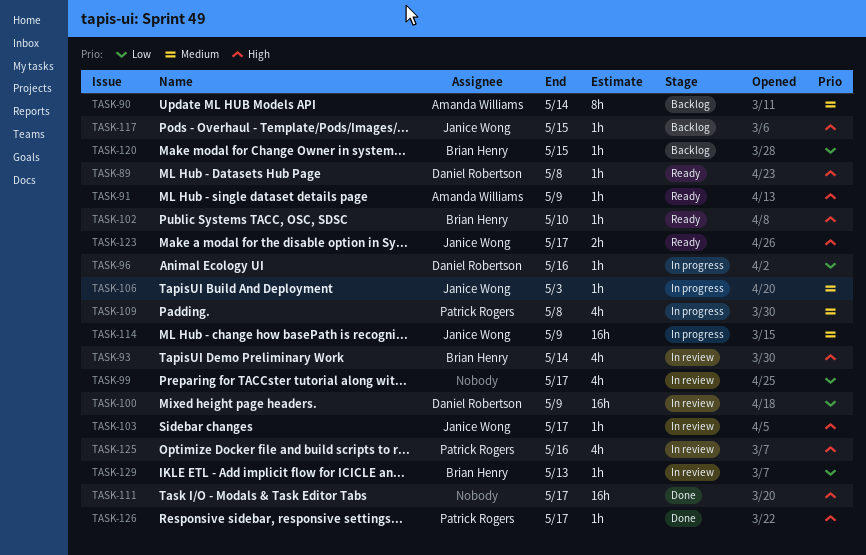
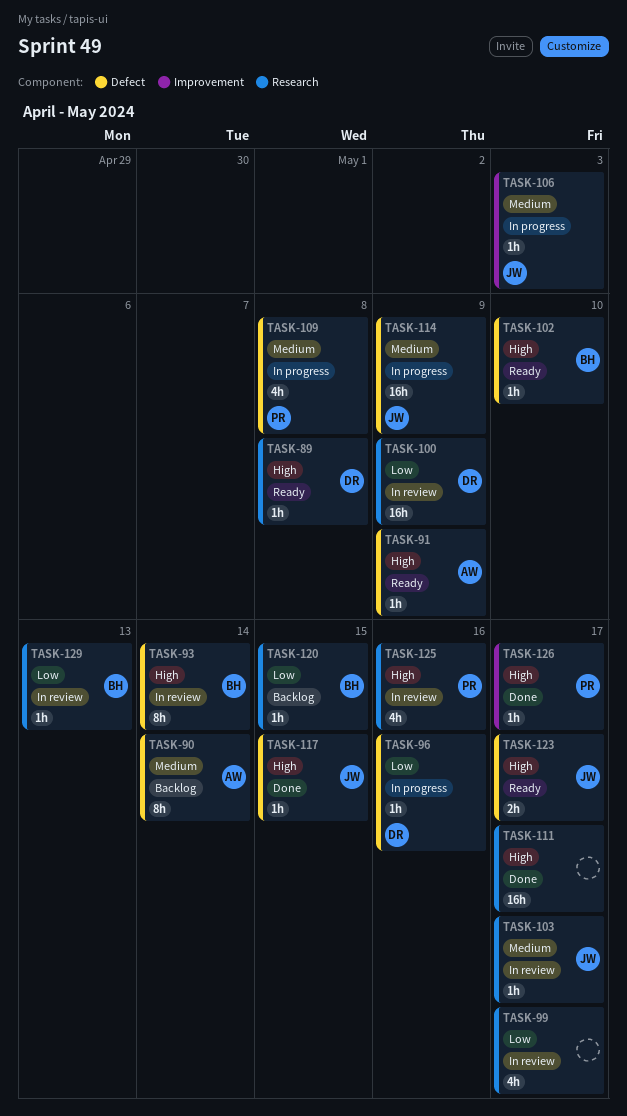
TASK-93, estimate: 4h -> 8h
TASK-103, priority: High -> Medium
TASK-117, status: Backlog -> Done

